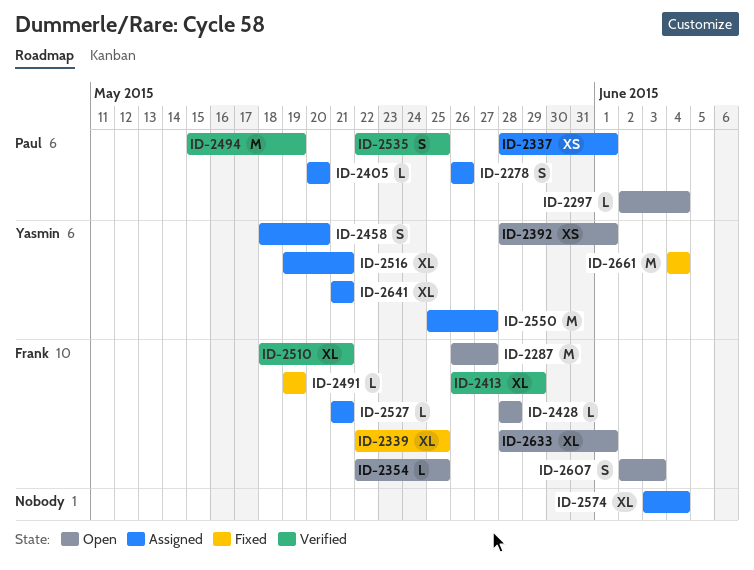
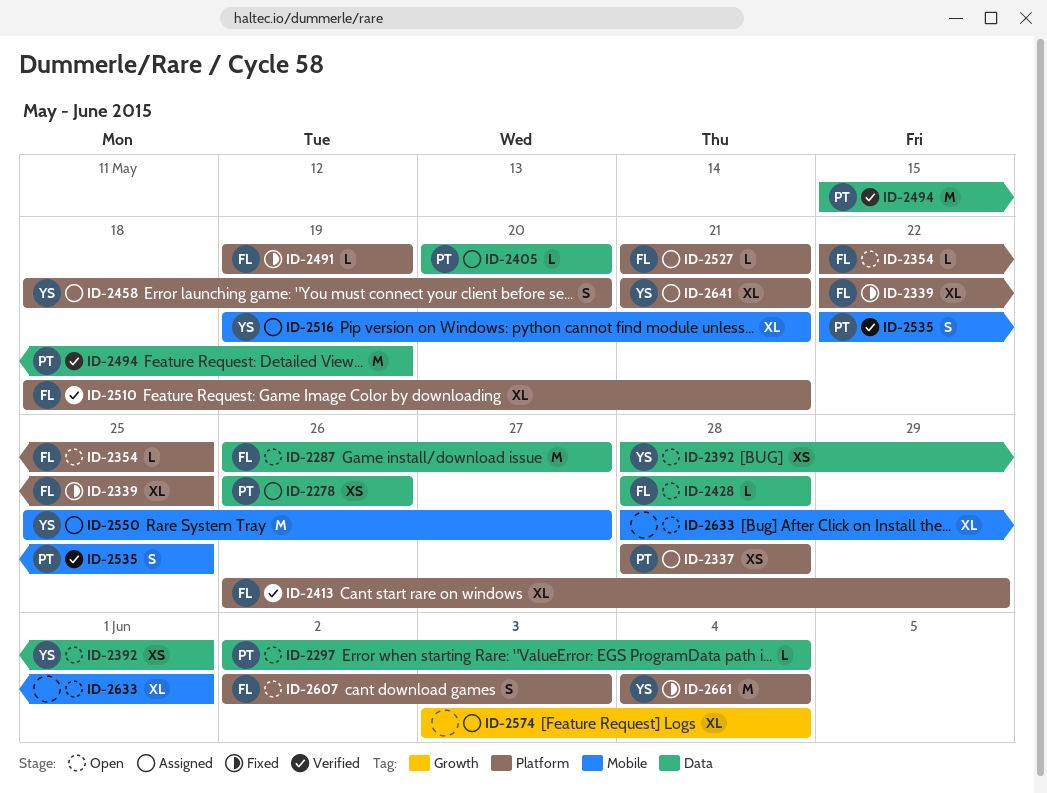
ID-2278, estimate: S -> XS
ID-2337, due: Jun 1 -> May 28
ID-2633, owner: Frank -> none

